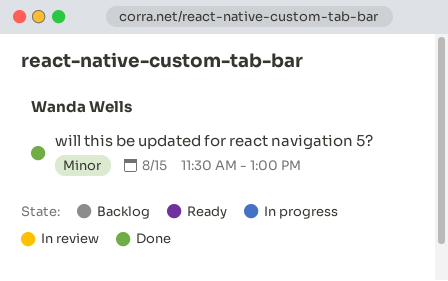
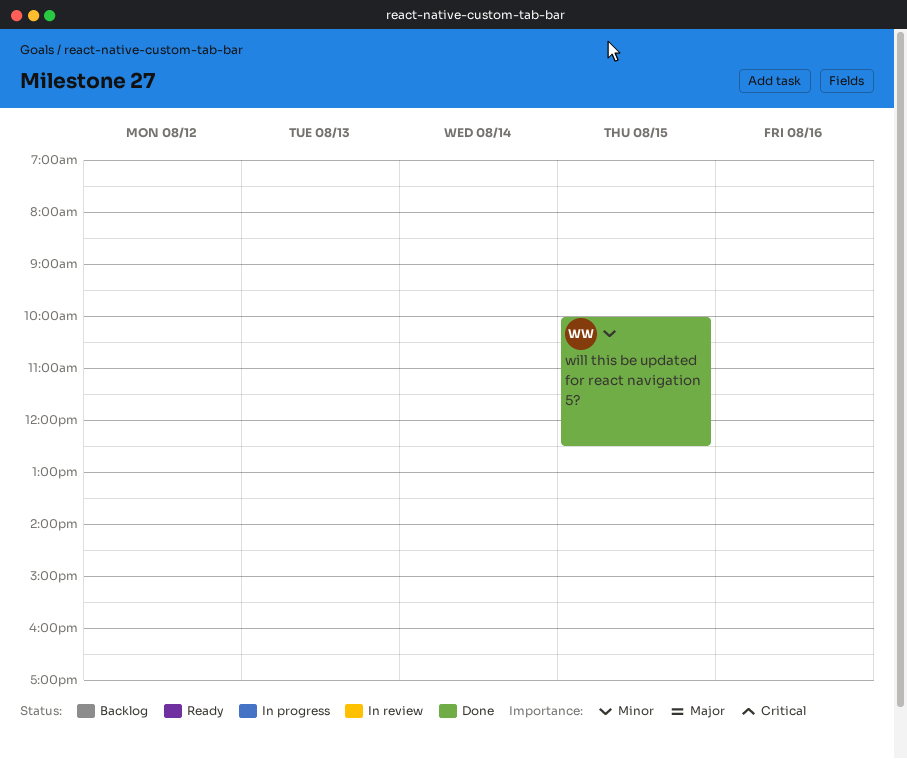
will this be updated for react navigation 5?, begins: 11:30 -> 10:00
will this be updated for react navigation 5?, ends: 13:00 -> 12:30

